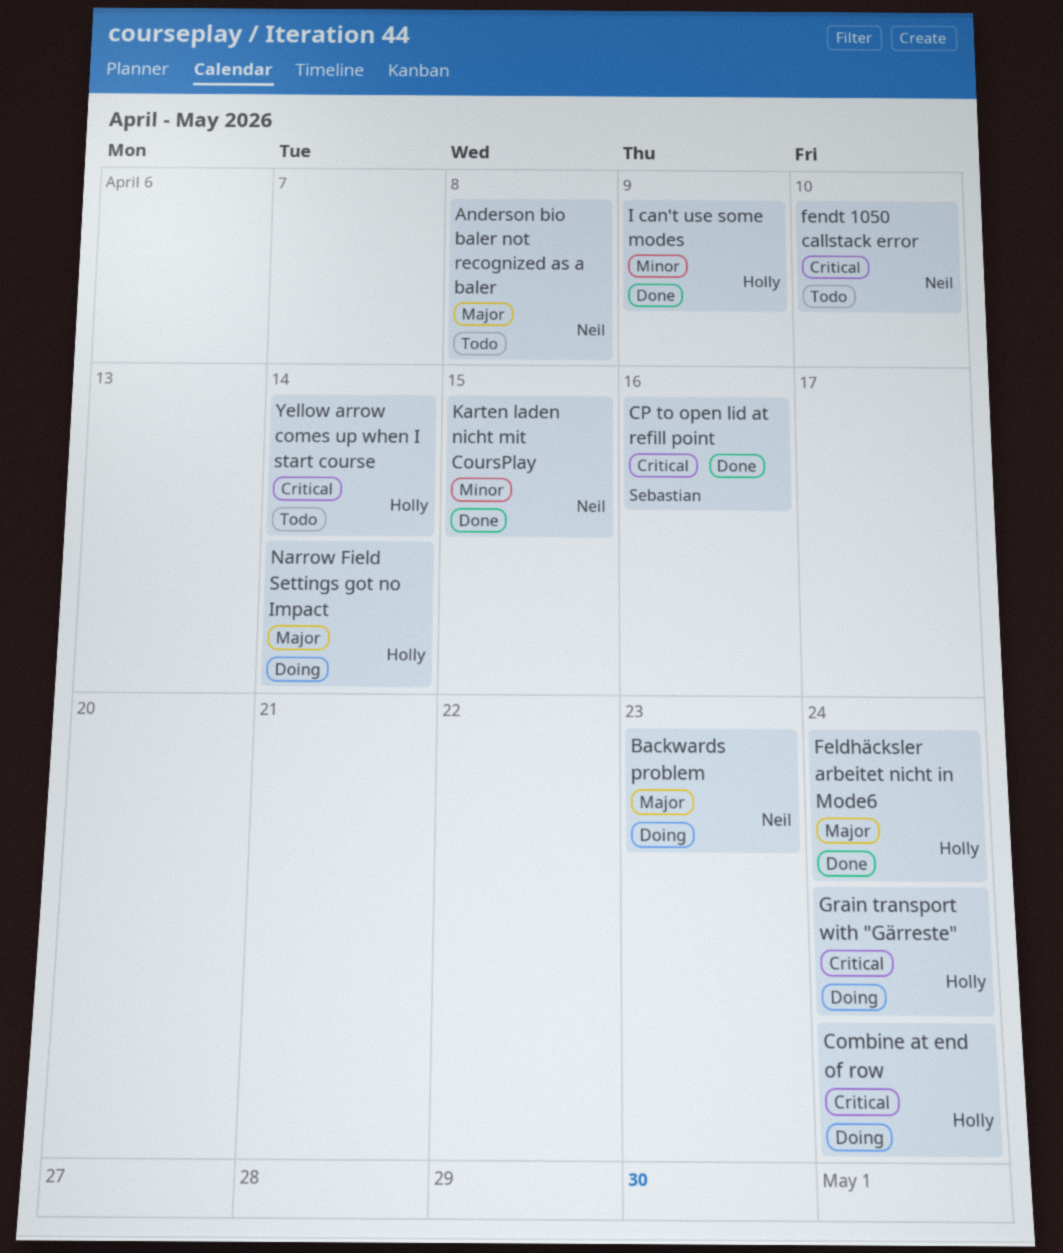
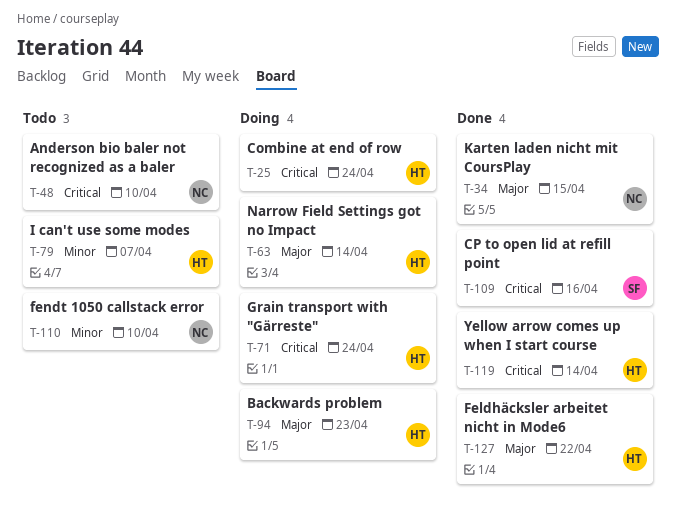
Anderson bio baler not recognized as a baler, priority: Major -> Critical
Anderson bio baler not recognized as a baler, due: Apr 8 -> Apr 10
Backwards problem, owner: Neil -> Holly
Feldhäcksler arbeitet nicht in Mode6, due: Apr 24 -> Apr 22
fendt 1050 callstack error, priority: Critical -> Minor
I can't use some modes, status: Done -> Todo
I can't use some modes, due: Apr 9 -> Apr 7
Karten laden nicht mit CoursPlay, priority: Minor -> Major
Yellow arrow comes up when I start course, status: Todo -> Done

